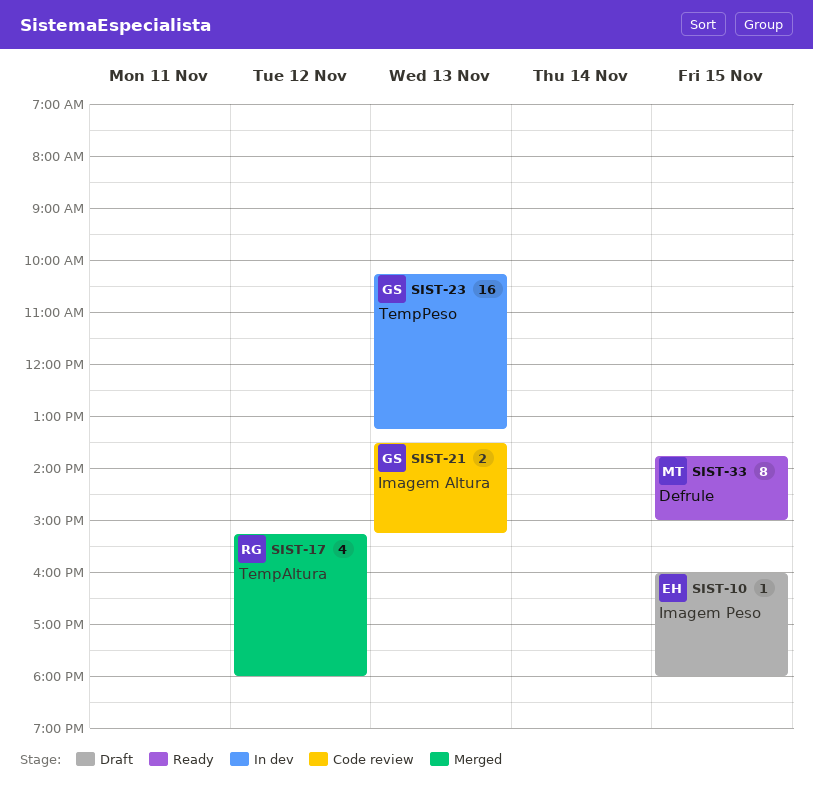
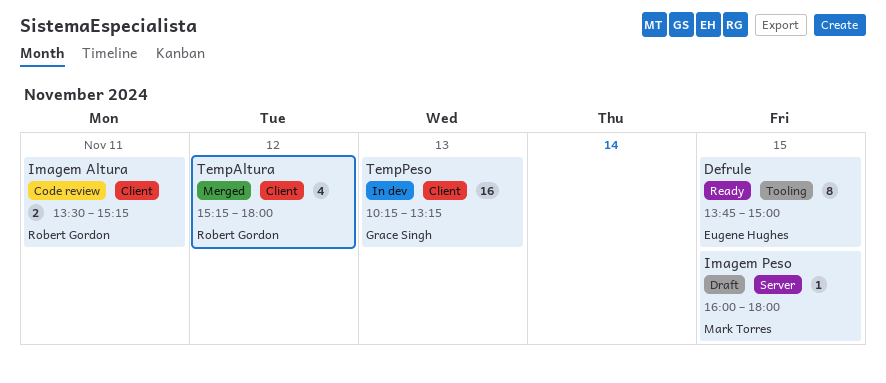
Defrule, owner: Mark Torres -> Eugene Hughes
Imagem Altura, owner: Grace Singh -> Robert Gordon
Imagem Altura, day: Nov 13 -> Nov 11
Imagem Peso, owner: Eugene Hughes -> Mark Torres

